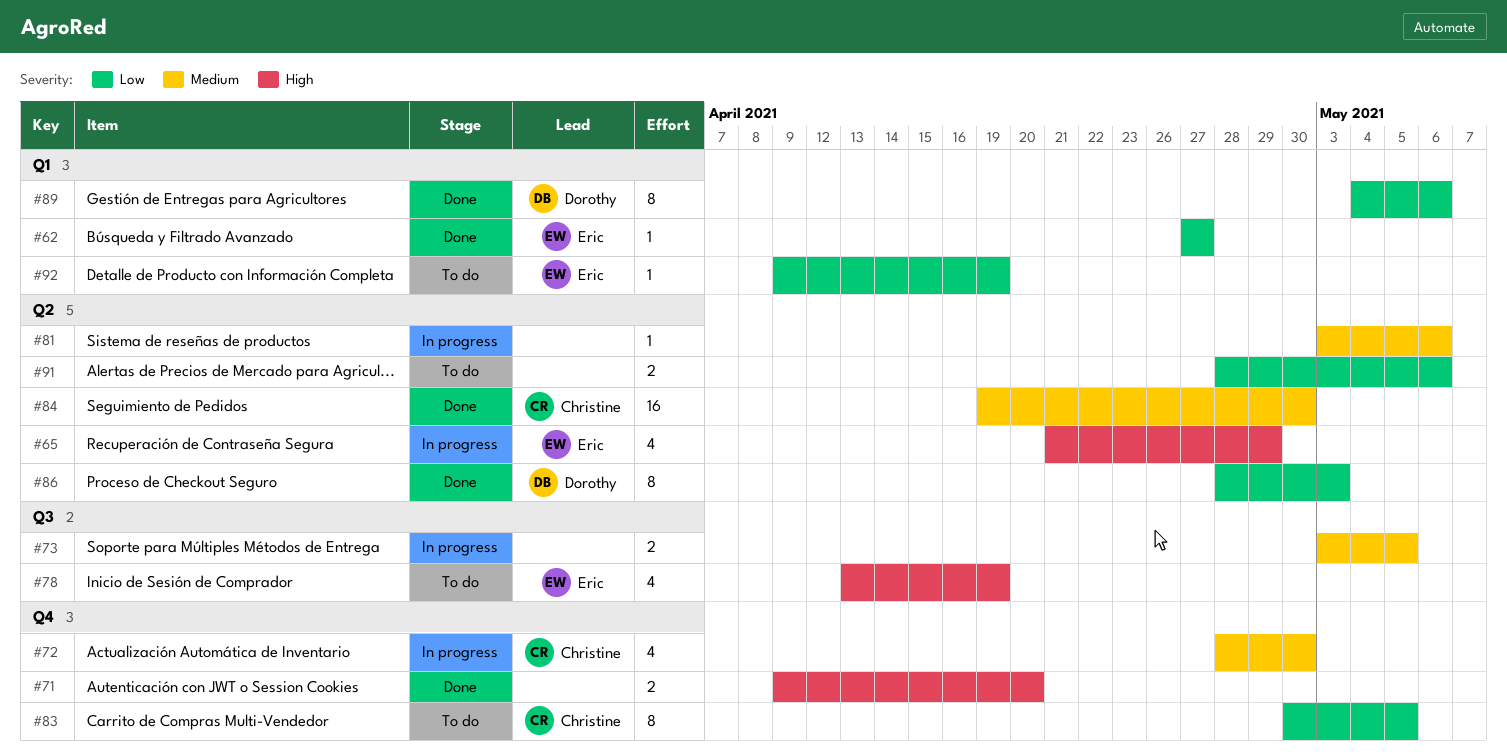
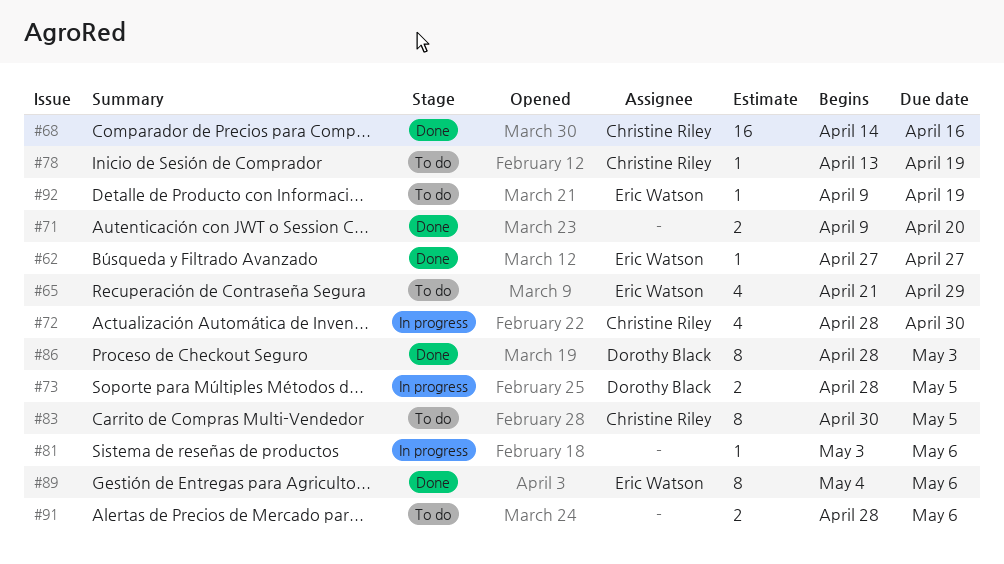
#65, status: In progress -> To do
#68: none -> present
#73, owner: none -> Dorothy Black
#73, start: May 3 -> Apr 28
#78, owner: Eric Watson -> Christine Riley
#78, estimate: 4 -> 1
#84: present -> none
#89, owner: Dorothy Black -> Eric Watson

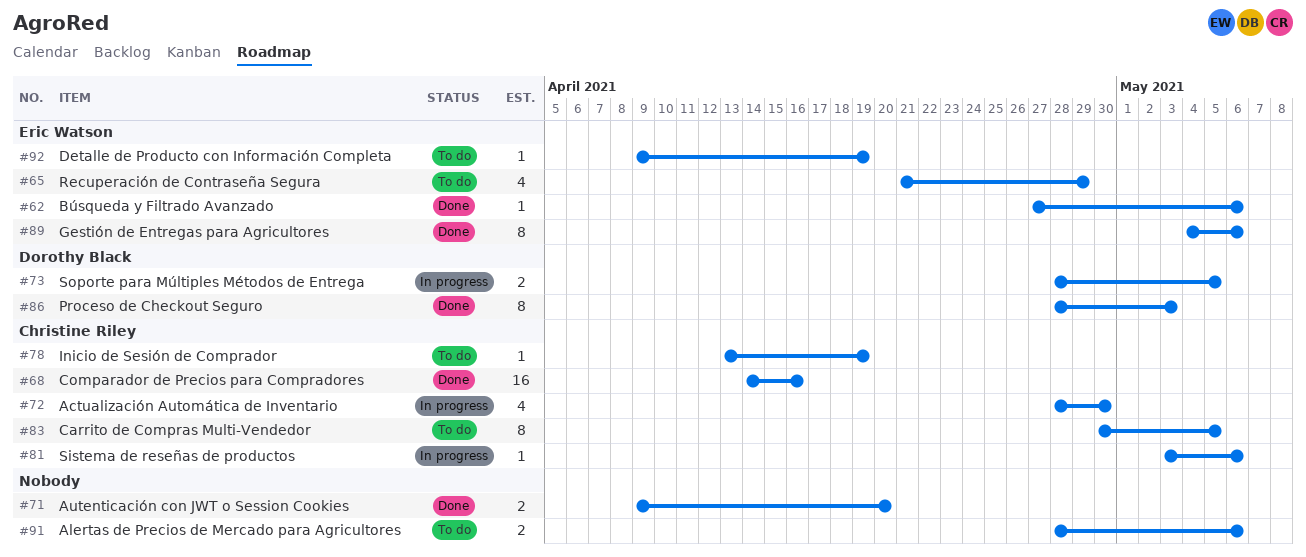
#62, due: Apr 27 -> May 6
#81, owner: none -> Christine Riley

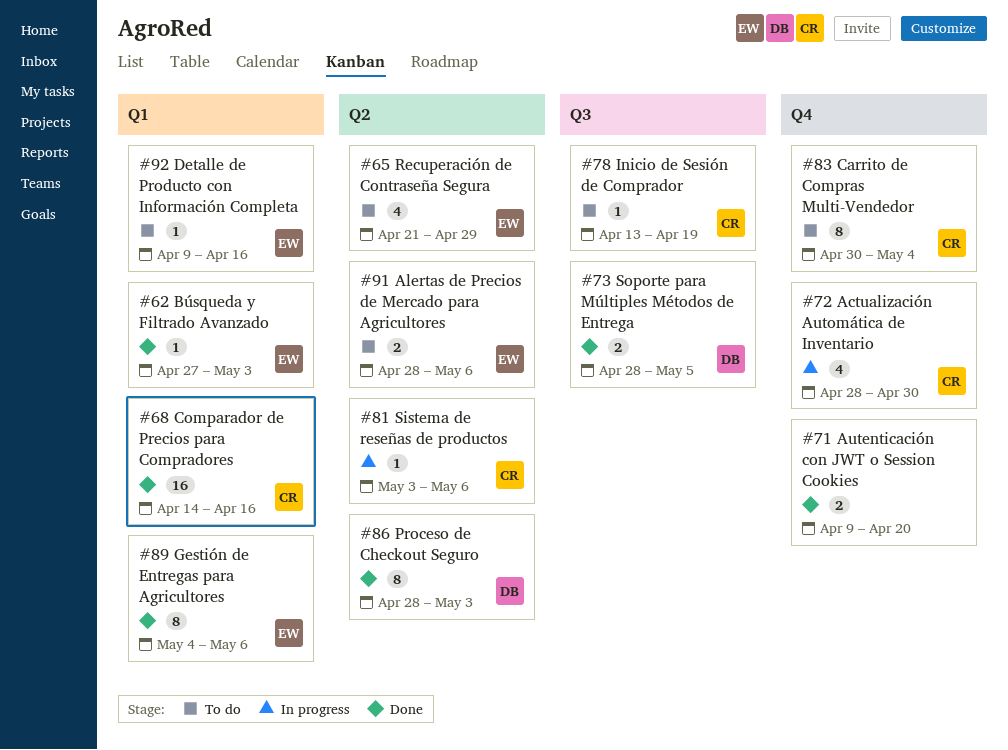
#62, due: May 6 -> May 3
#73, status: In progress -> Done
#83, due: May 5 -> May 4
#91, owner: none -> Eric Watson
#92, due: Apr 19 -> Apr 16

